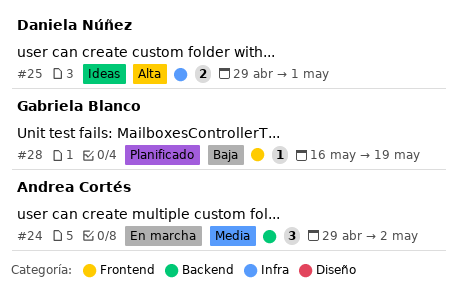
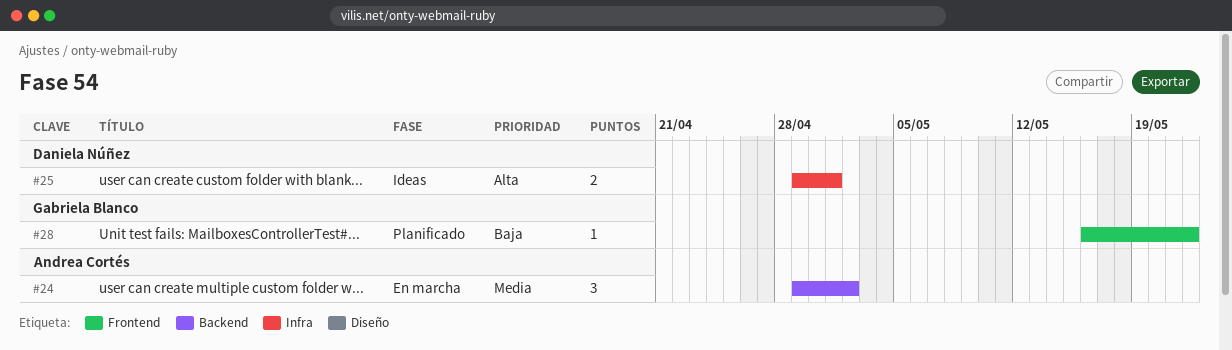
#28, due: May 19 -> May 22

